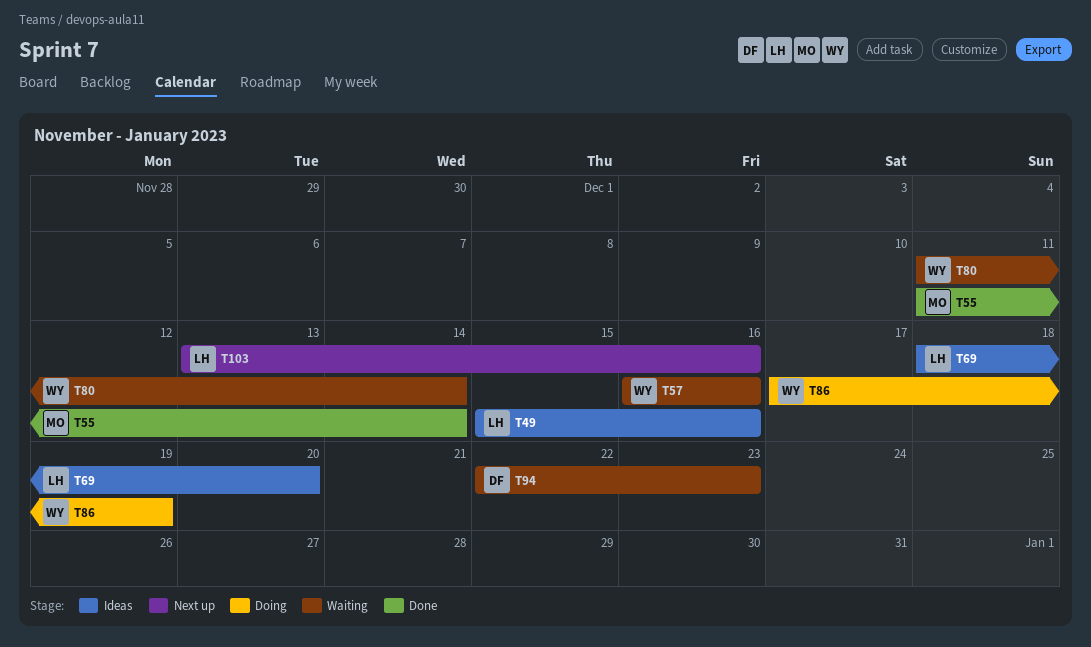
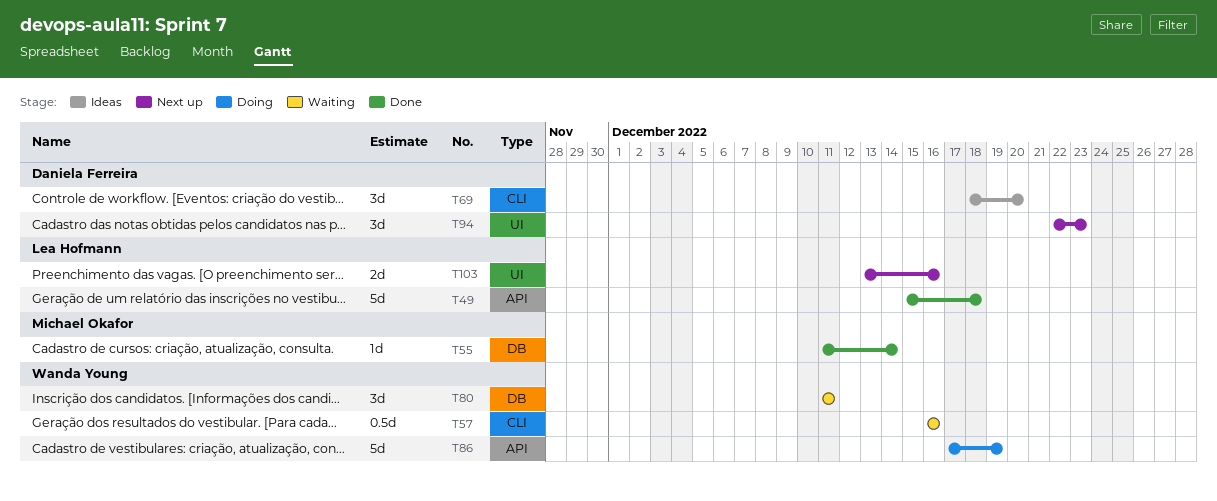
T49, status: Ideas -> Done
T49, due: Dec 16 -> Dec 18
T69, owner: Lea Hofmann -> Daniela Ferreira
T80, due: Dec 14 -> Dec 11
T94, status: Waiting -> Next up

